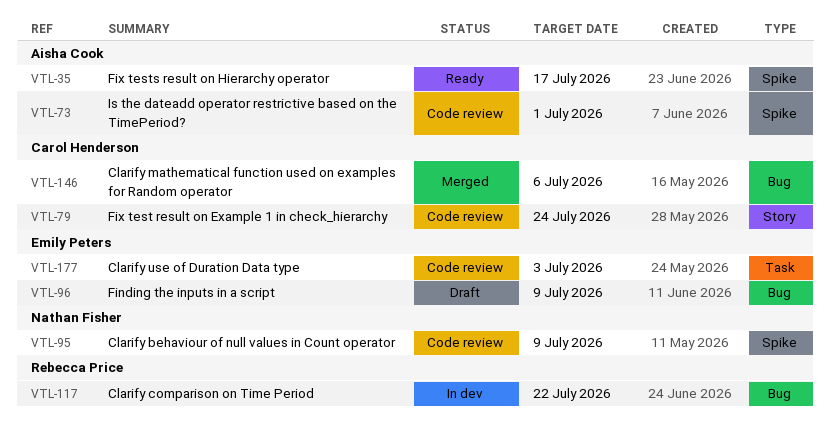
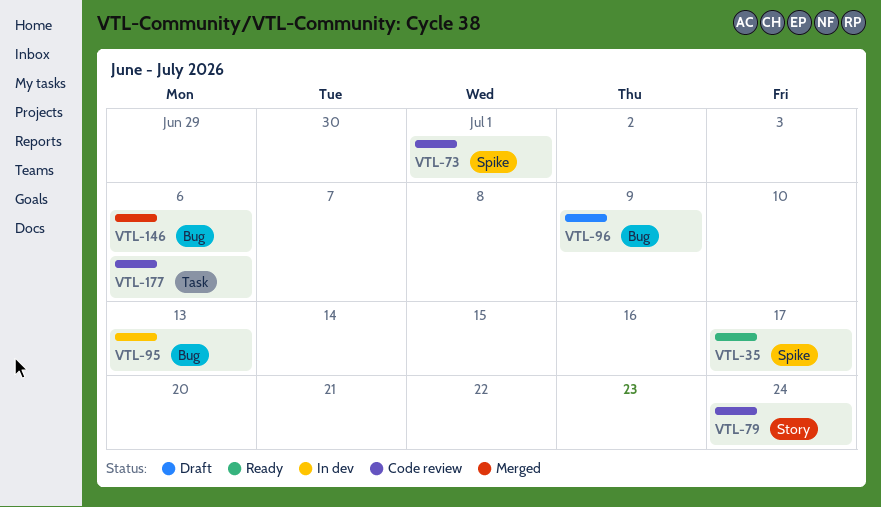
VTL-95, status: Code review -> In dev
VTL-95, label: Spike -> Bug
VTL-95, due: Jul 9 -> Jul 13
VTL-117: present -> none
VTL-177, due: Jul 3 -> Jul 6

